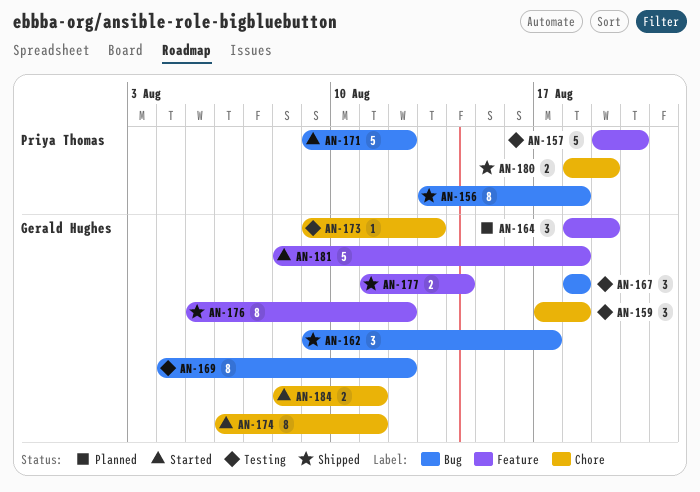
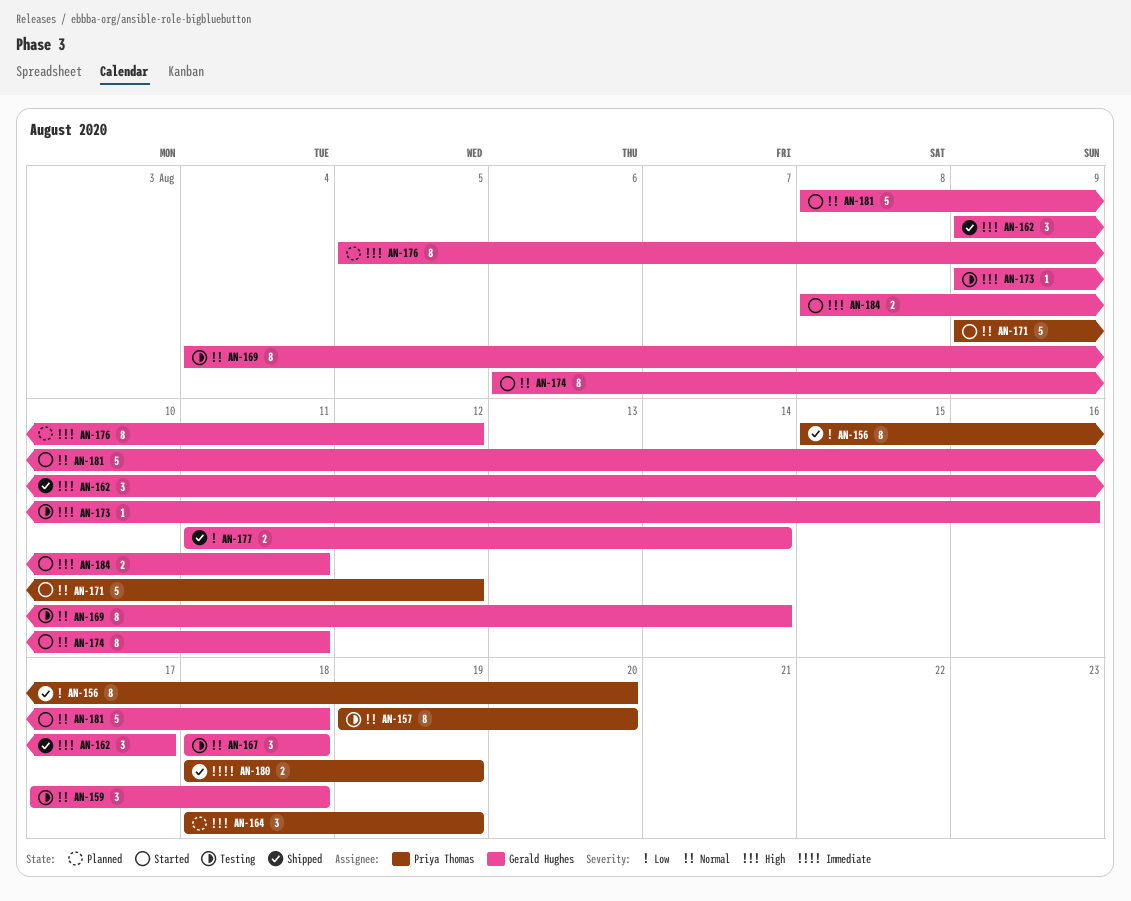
AN-156, start: Aug 13 -> Aug 15
AN-156, due: Aug 18 -> Aug 20
AN-157, estimate: 5 -> 8
AN-164, owner: Gerald Hughes -> Priya Thomas
AN-169, due: Aug 12 -> Aug 14
AN-173, due: Aug 13 -> Aug 16
AN-176, status: Shipped -> Planned

